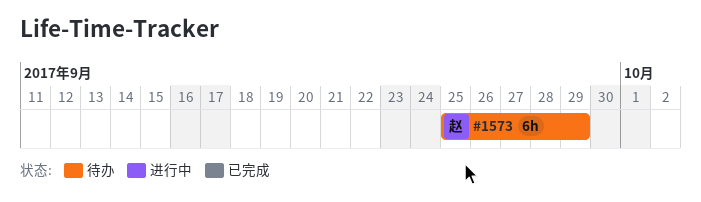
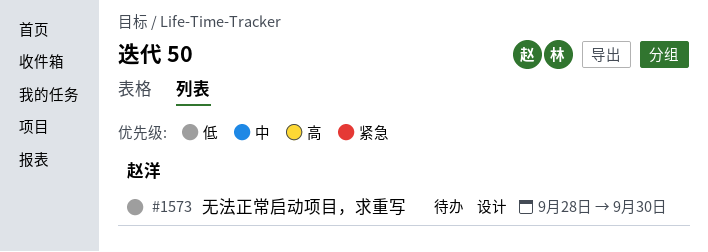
#1573, start: Sep 25 -> Sep 28
#1573, due: Sep 29 -> Sep 30

